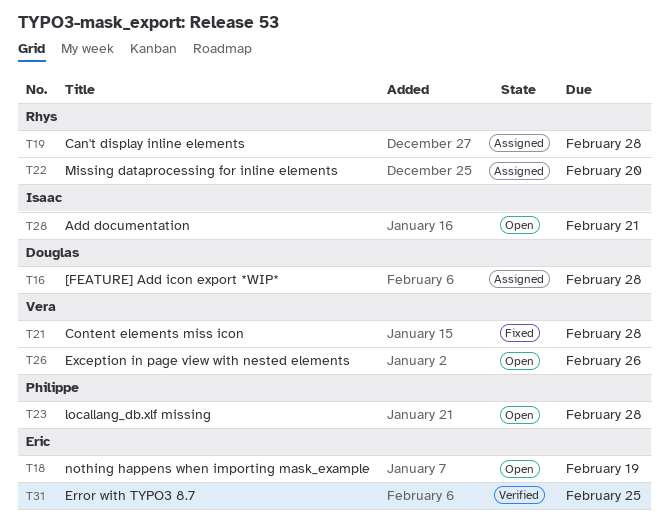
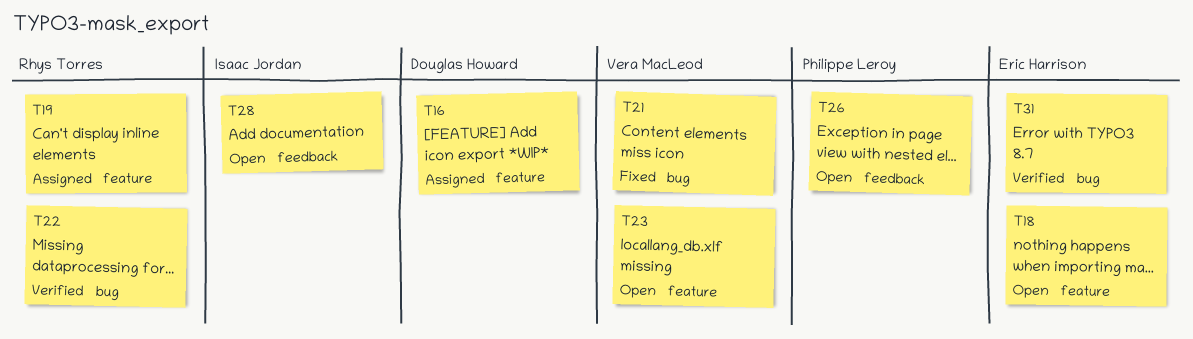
T22, status: Assigned -> Verified
T23, owner: Philippe Leroy -> Vera MacLeod
T26, owner: Vera MacLeod -> Philippe Leroy

